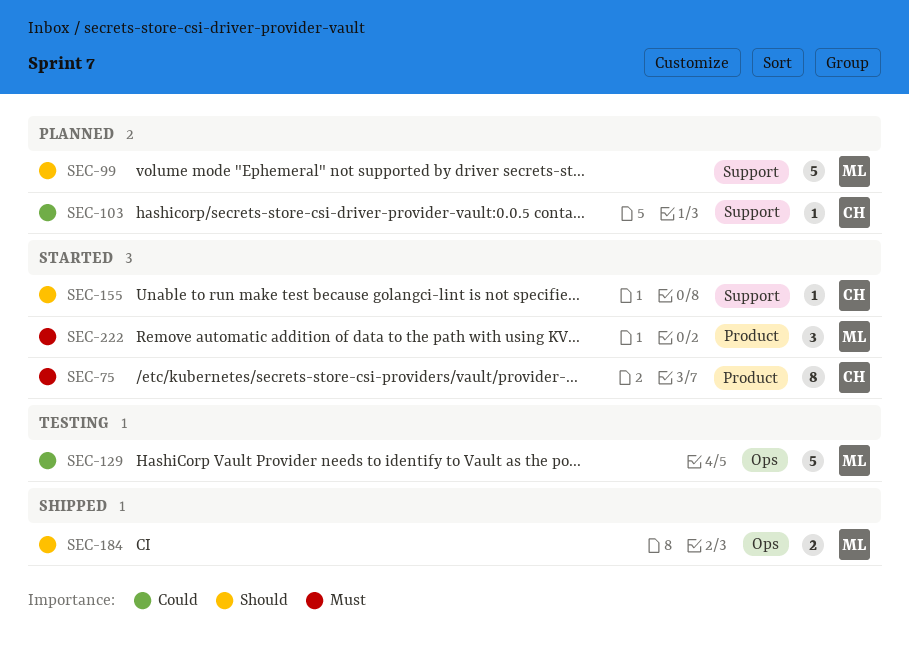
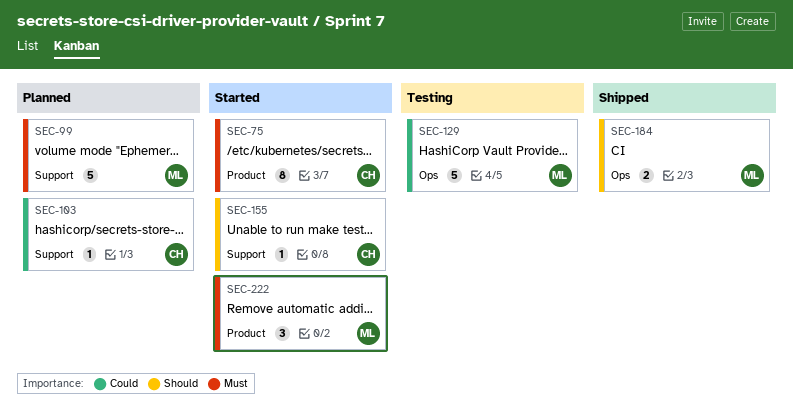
SEC-99, priority: Should -> Must

